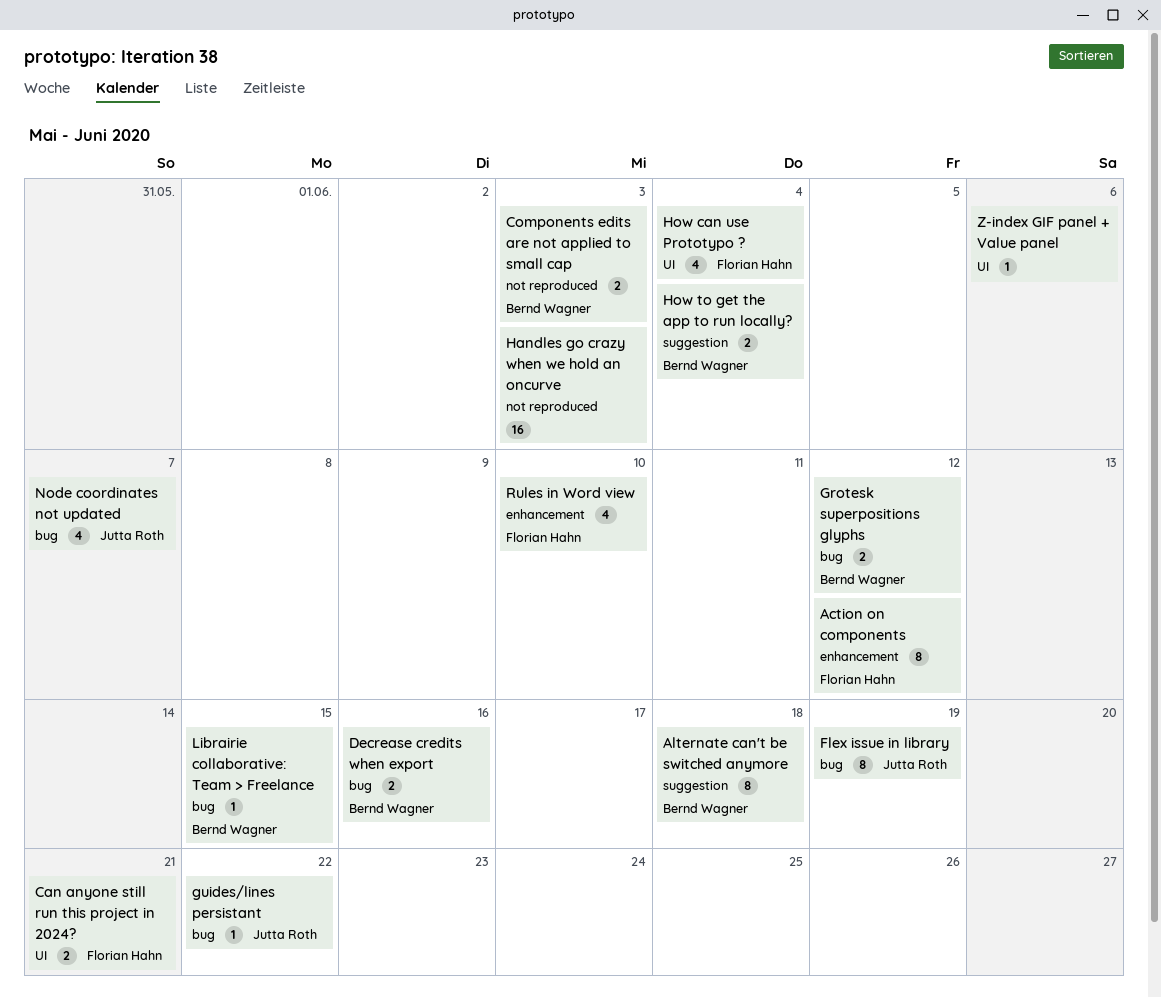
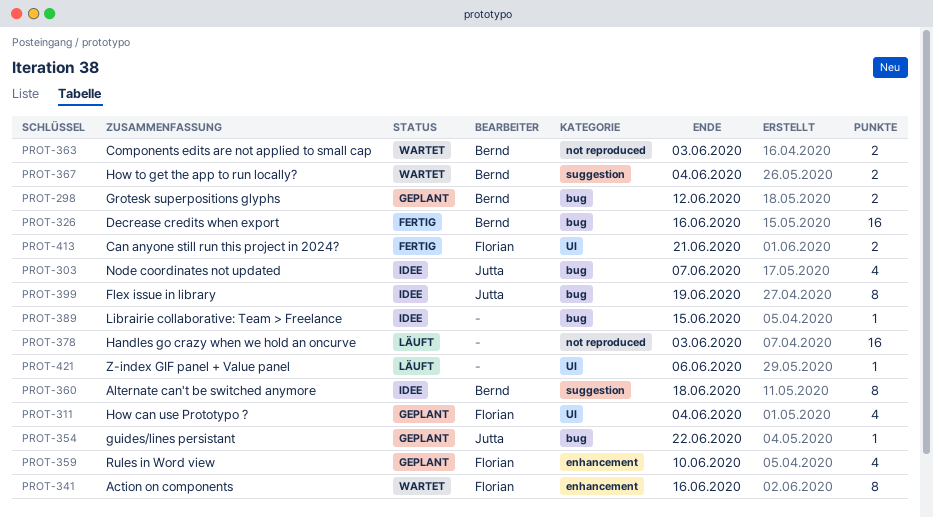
Action on components, due: Jun 12 -> Jun 16
Decrease credits when export, estimate: 2 -> 16
Librairie collaborative: Team > Freelance, owner: Bernd Wagner -> none

